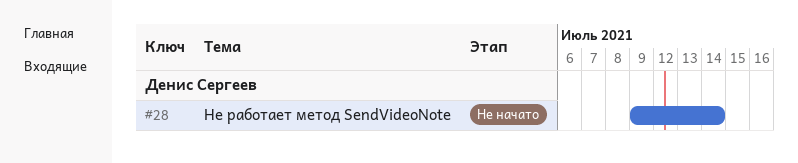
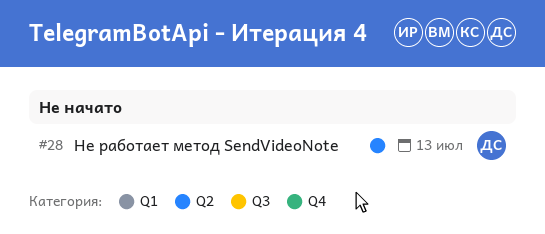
#28, due: Jul 14 -> Jul 13

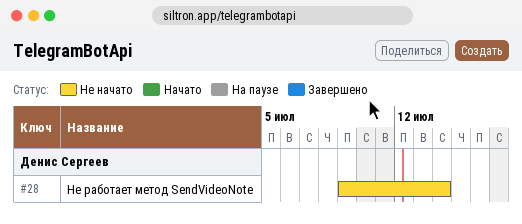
#28, due: Jul 13 -> Jul 14

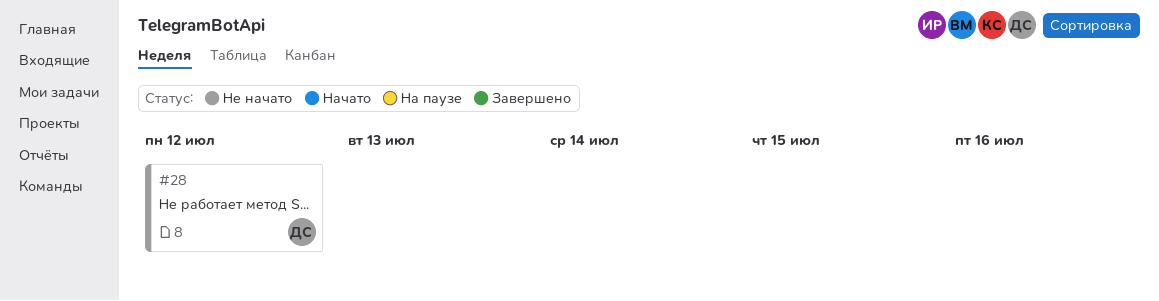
#28, due: Jul 14 -> Jul 12

